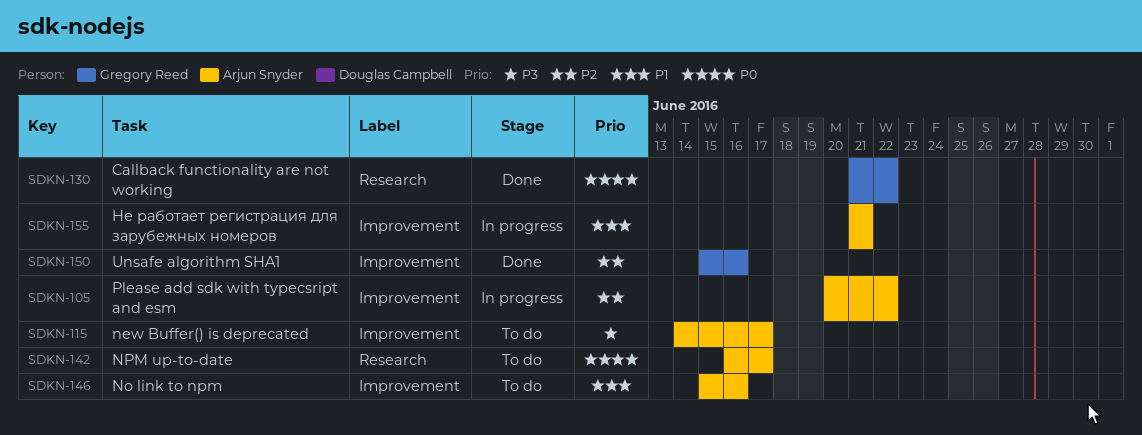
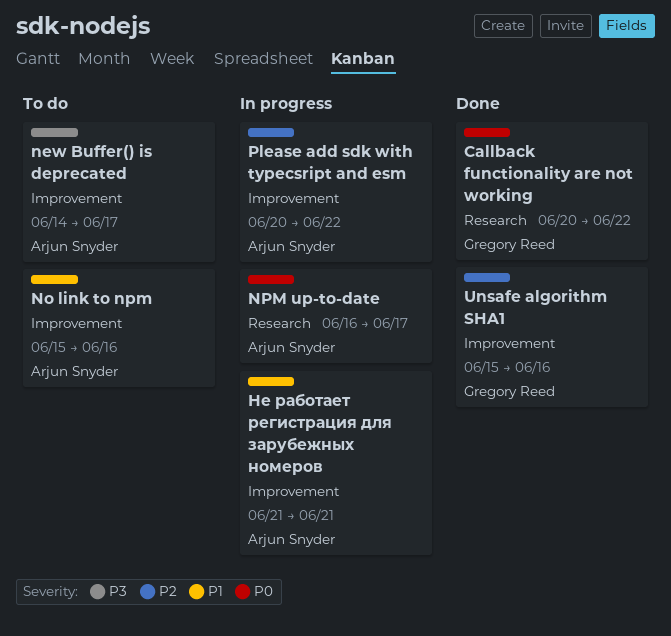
Callback functionality are not working, start: Jun 21 -> Jun 20
NPM up-to-date, status: To do -> In progress

